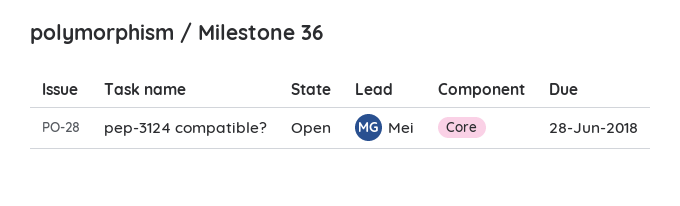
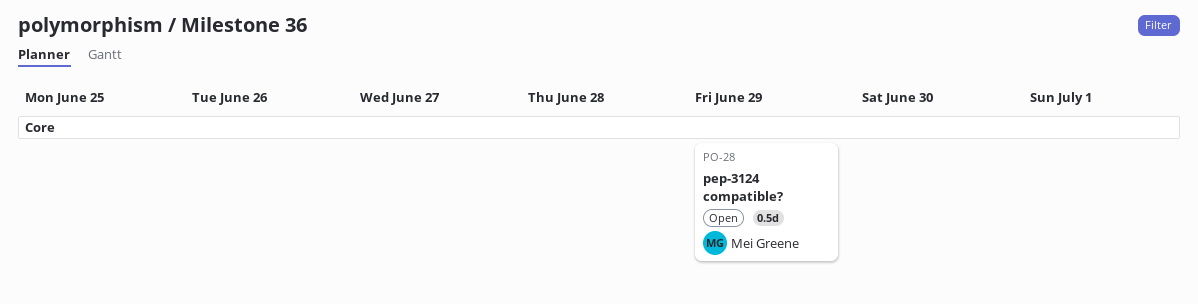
PO-28, due: Jun 28 -> Jun 29

